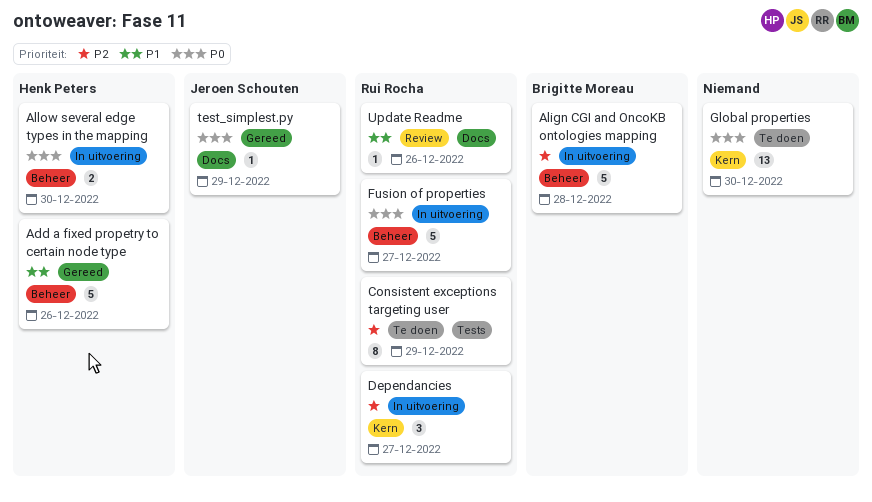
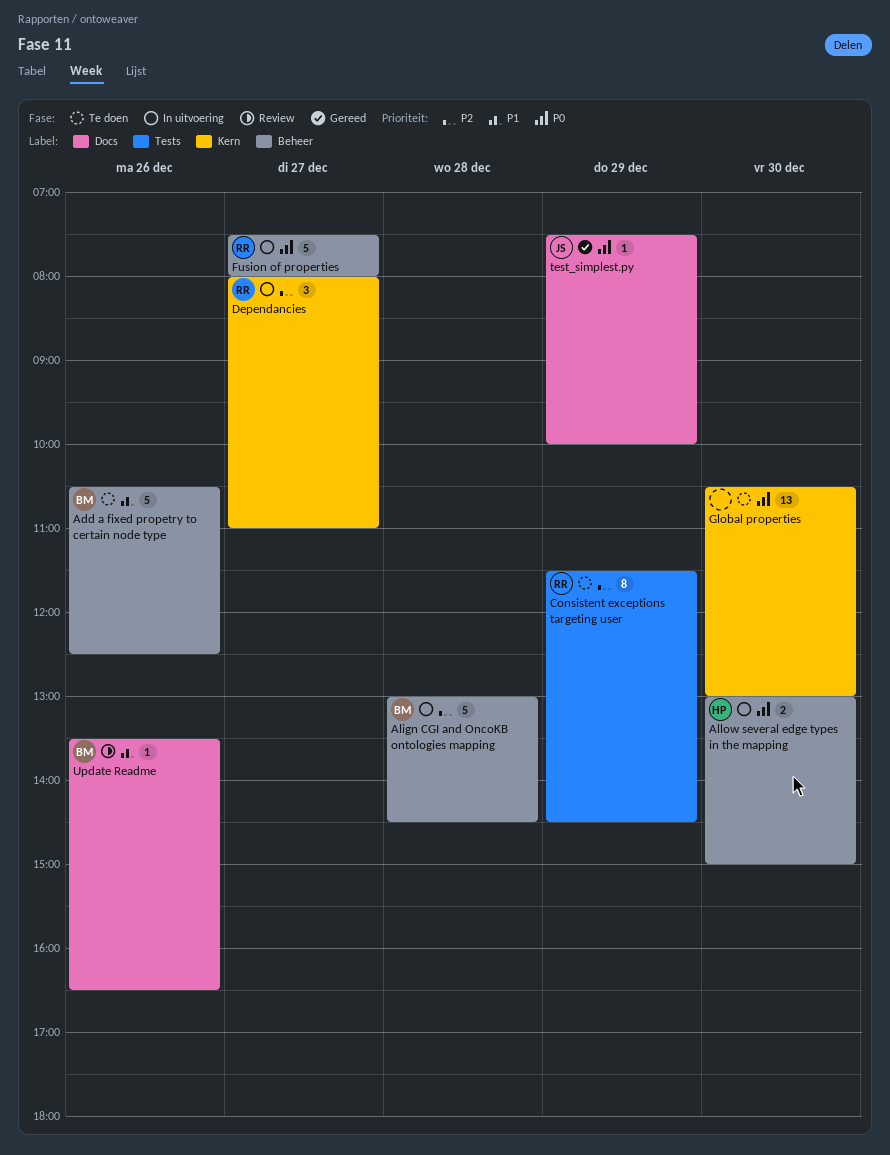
Add a fixed propetry to certain node type, status: Gereed -> Te doen
Add a fixed propetry to certain node type, owner: Henk Peters -> Brigitte Moreau
Update Readme, owner: Rui Rocha -> Brigitte Moreau

